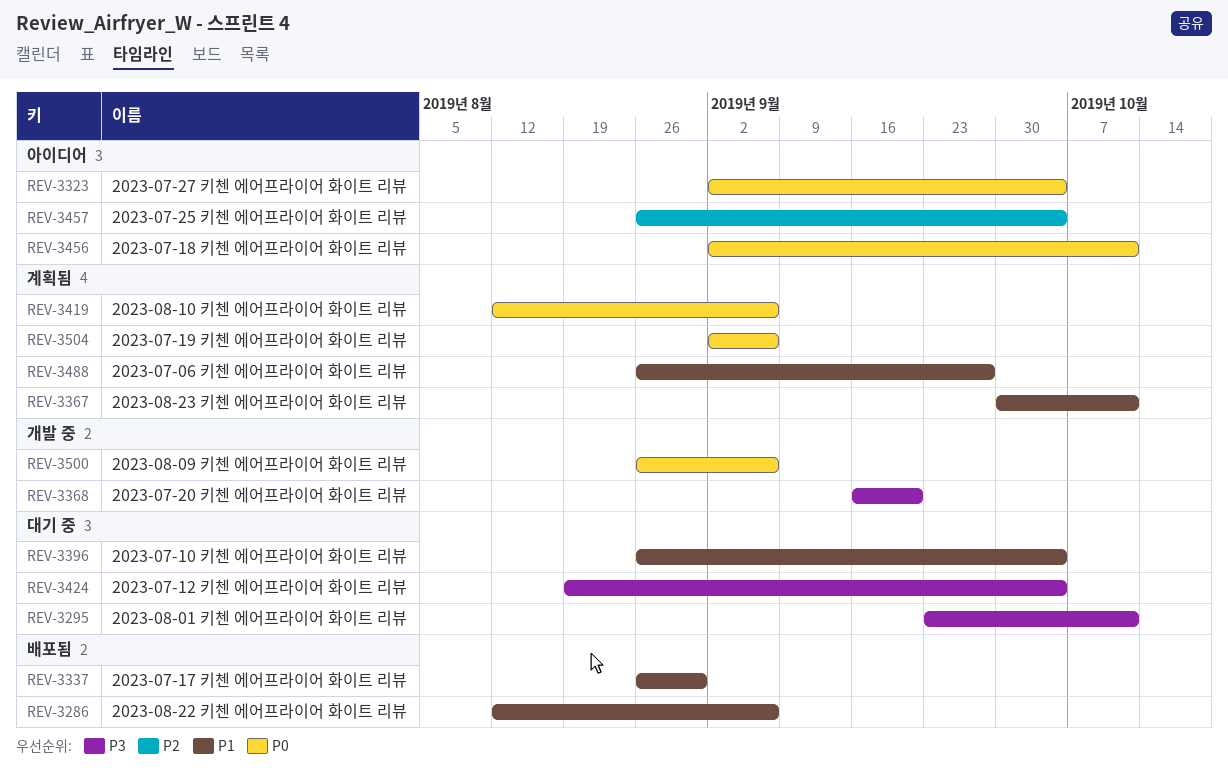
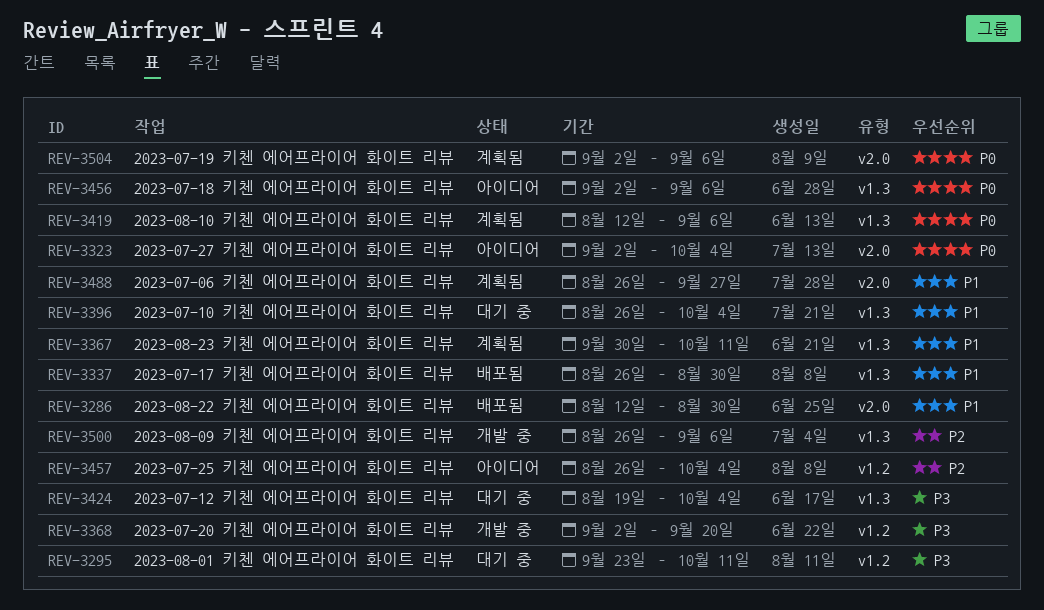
REV-3286, due: Sep 6 -> Aug 30
REV-3368, start: Sep 16 -> Sep 2
REV-3456, due: Oct 11 -> Sep 6
REV-3500, priority: P0 -> P2

